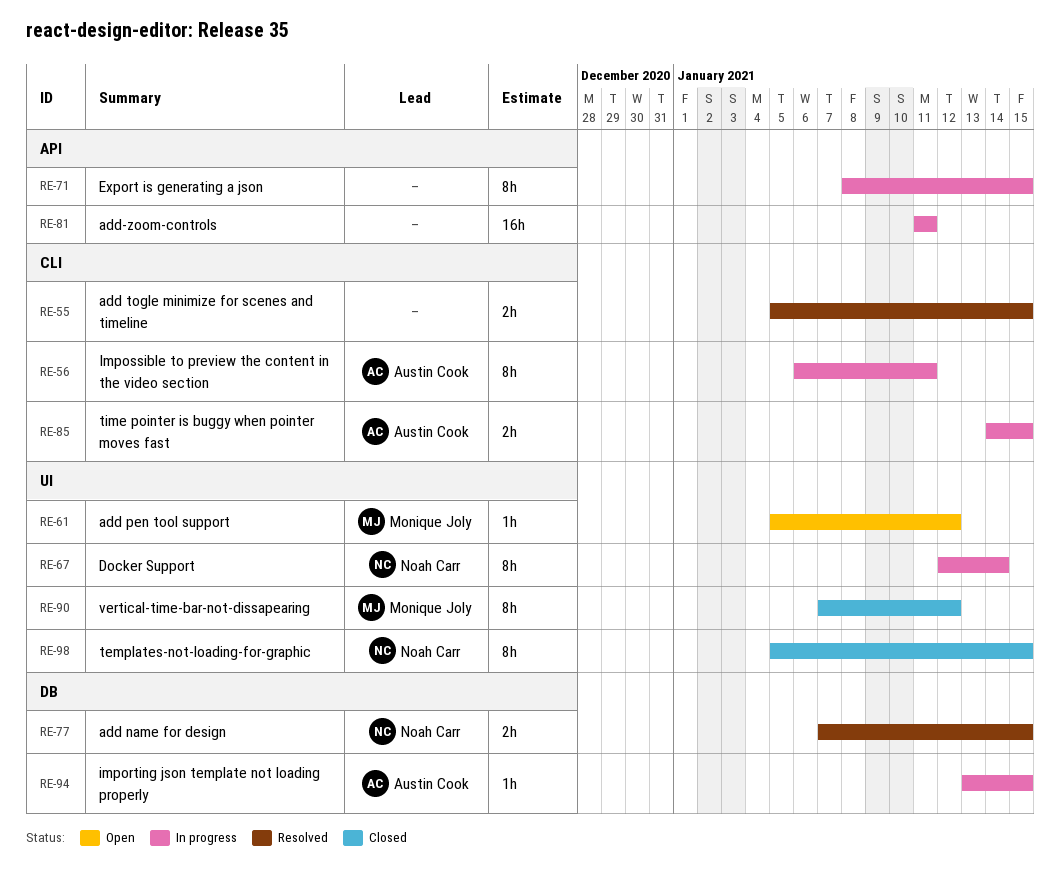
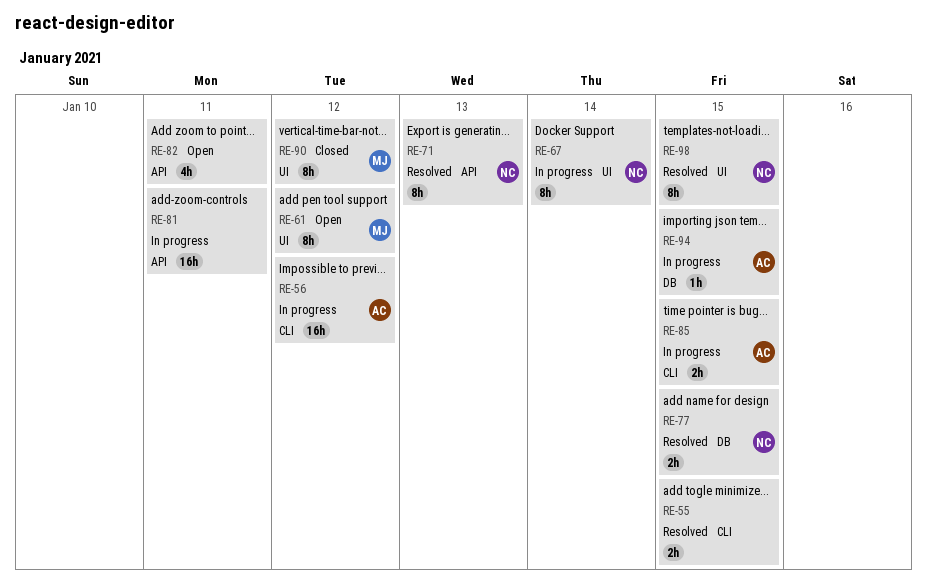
RE-56, estimate: 8h -> 16h
RE-56, due: Jan 11 -> Jan 12
RE-61, estimate: 1h -> 8h
RE-71, status: In progress -> Resolved
RE-71, owner: none -> Noah Carr
RE-71, due: Jan 15 -> Jan 13
RE-82: none -> present
RE-98, status: Closed -> Resolved

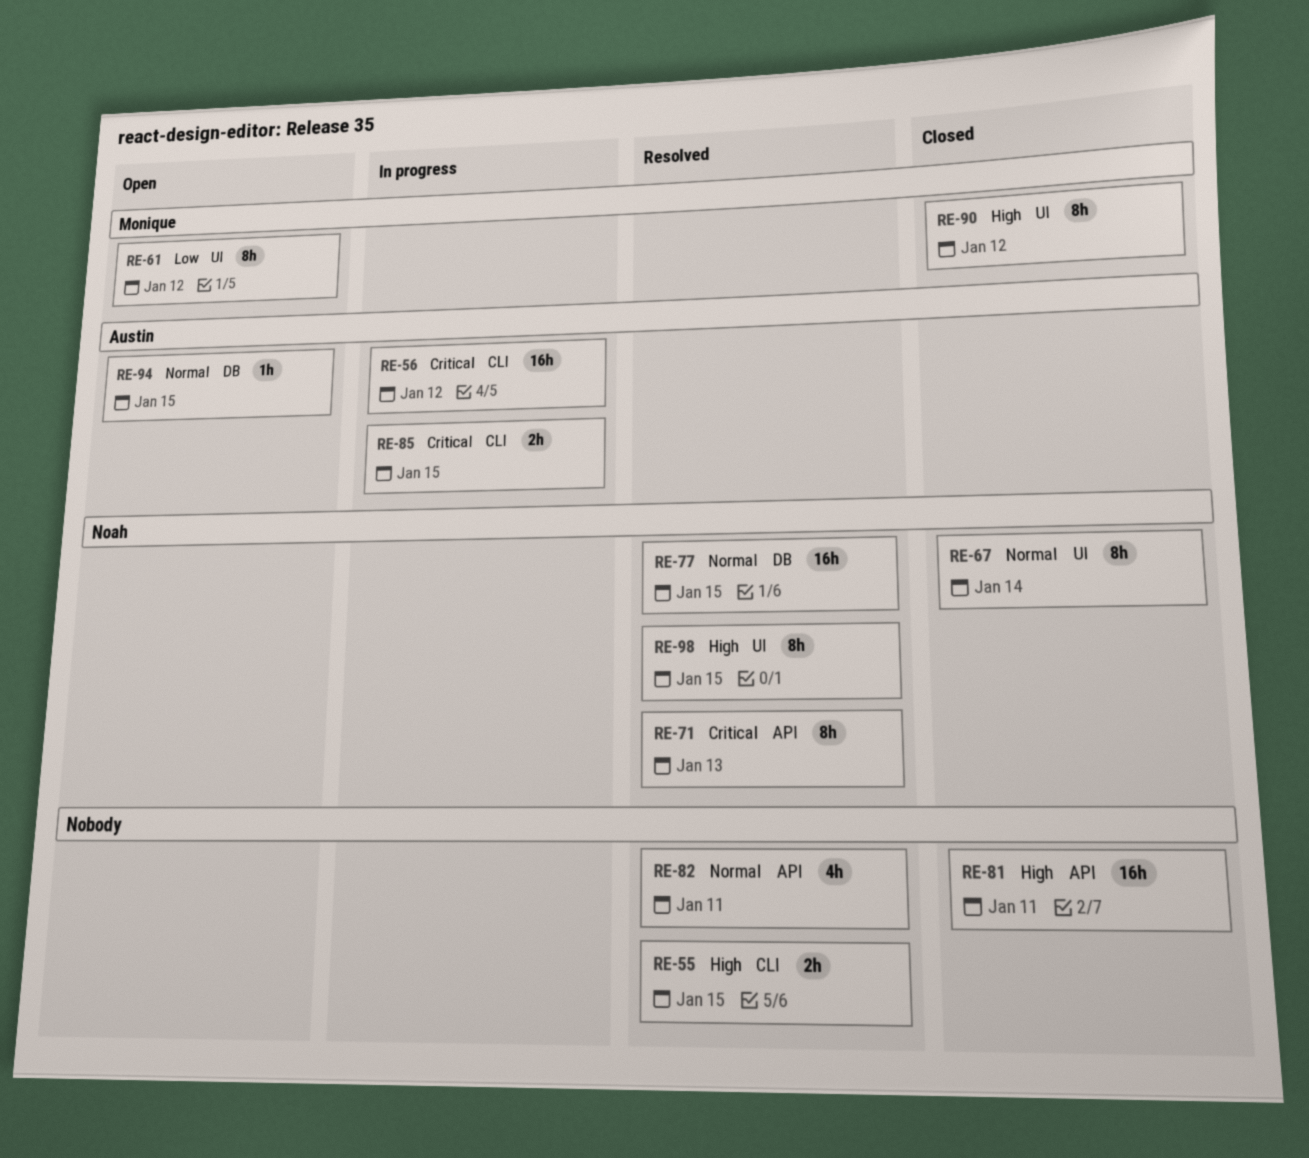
RE-67, status: In progress -> Closed
RE-77, estimate: 2h -> 16h
RE-81, status: In progress -> Closed
RE-82, status: Open -> Resolved
RE-94, status: In progress -> Open

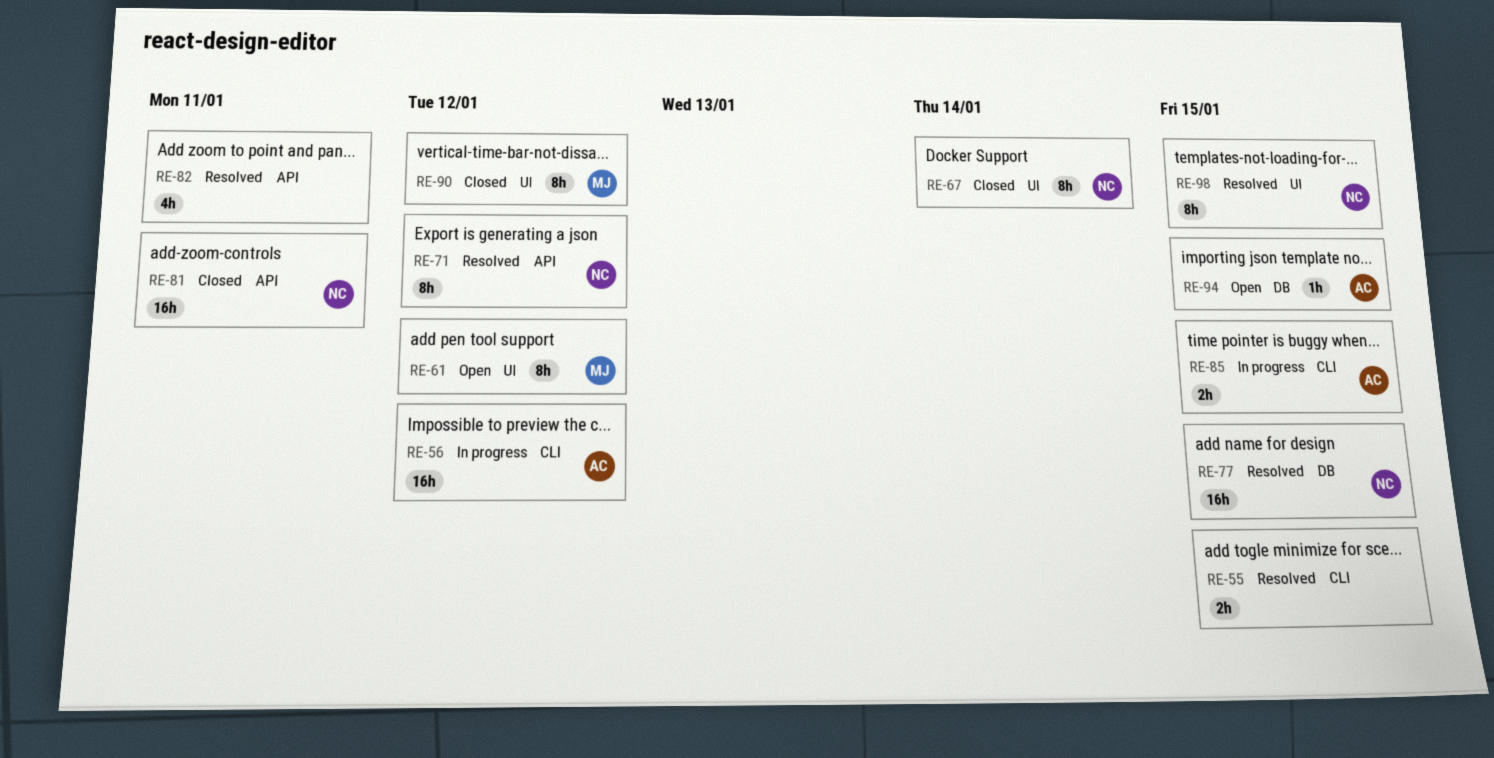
RE-71, due: Jan 13 -> Jan 12
RE-81, owner: none -> Noah

